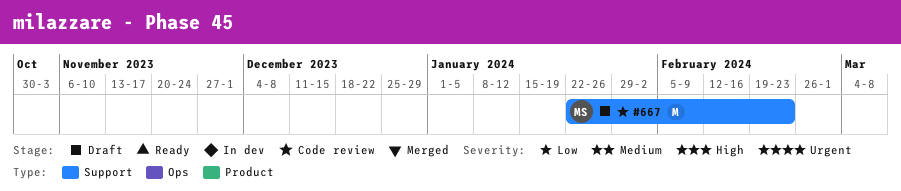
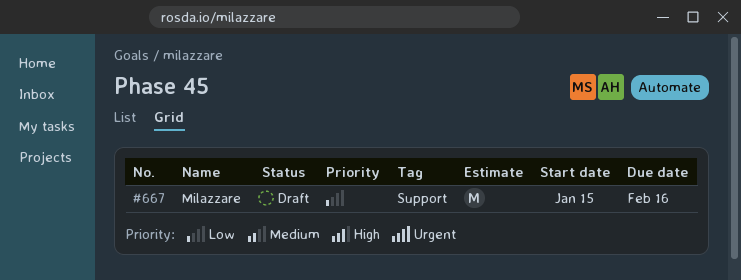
#667, start: Jan 22 -> Jan 15
#667, due: Feb 23 -> Feb 16

